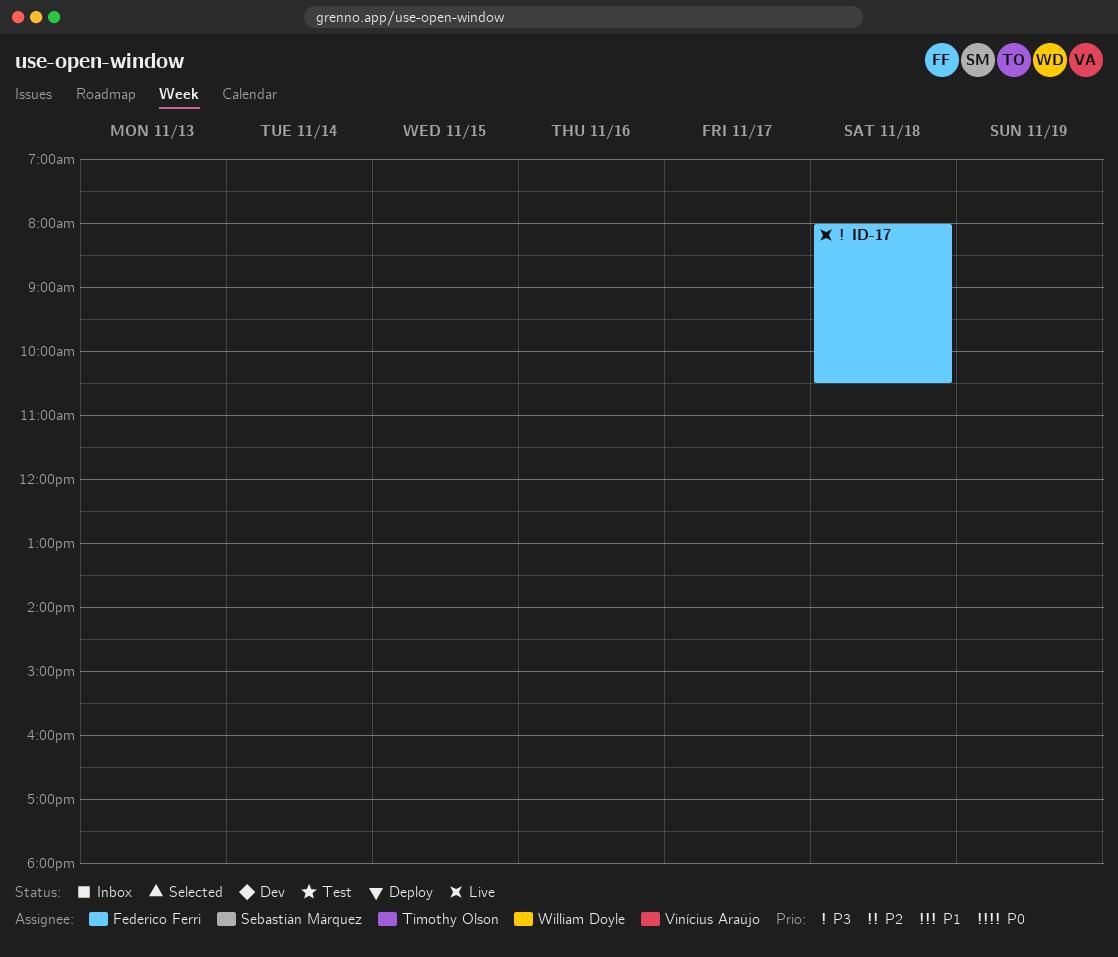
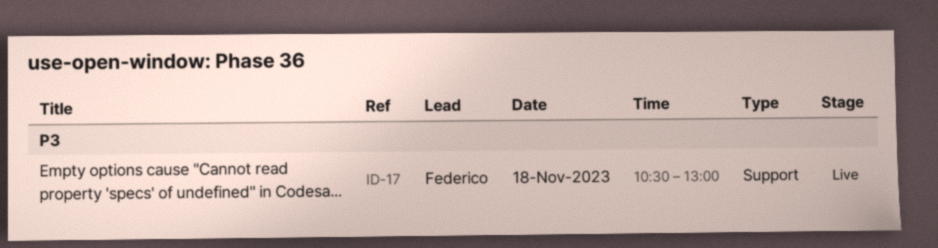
ID-17, begins: 08:00 -> 10:30
ID-17, ends: 10:30 -> 13:00

